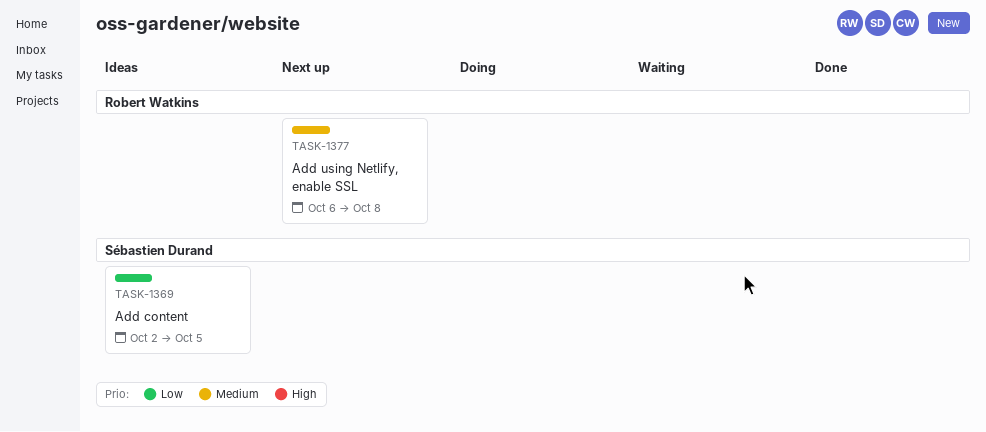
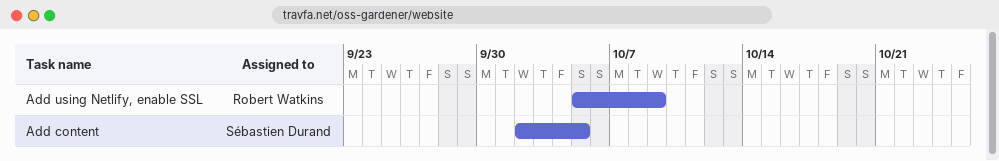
Add using Netlify, enable SSL, start: Oct 6 -> Oct 5
Add using Netlify, enable SSL, due: Oct 8 -> Oct 9

